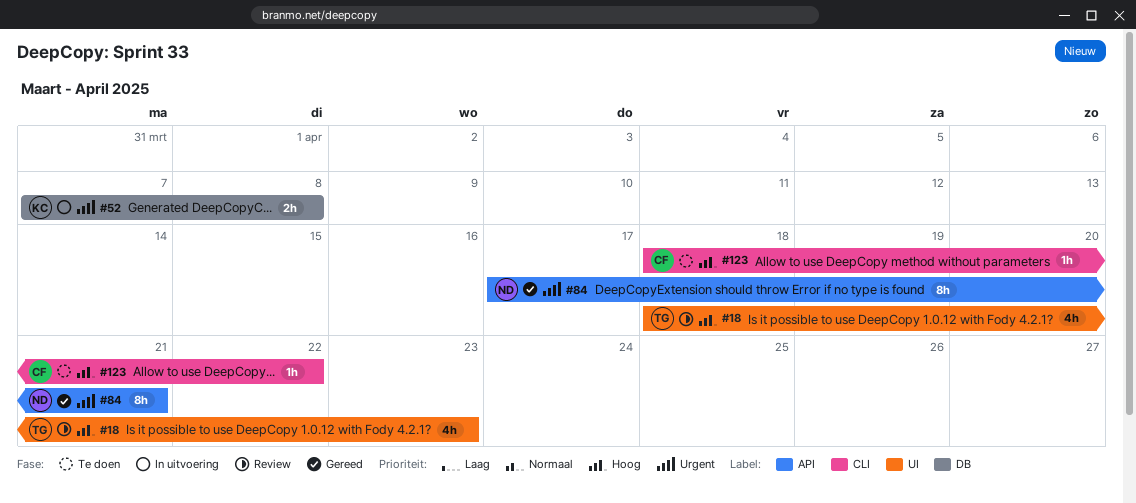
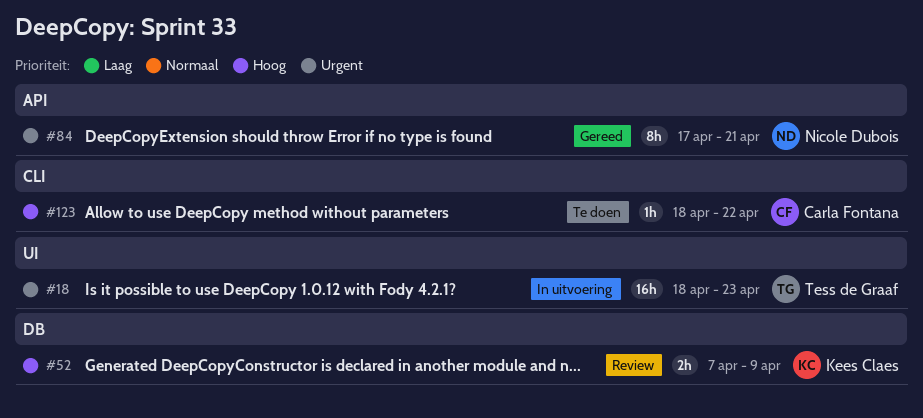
#18, status: Review -> In uitvoering
#18, priority: Hoog -> Urgent
#18, estimate: 4h -> 16h
#52, status: In uitvoering -> Review
#52, priority: Urgent -> Hoog
#52, due: Apr 8 -> Apr 9

